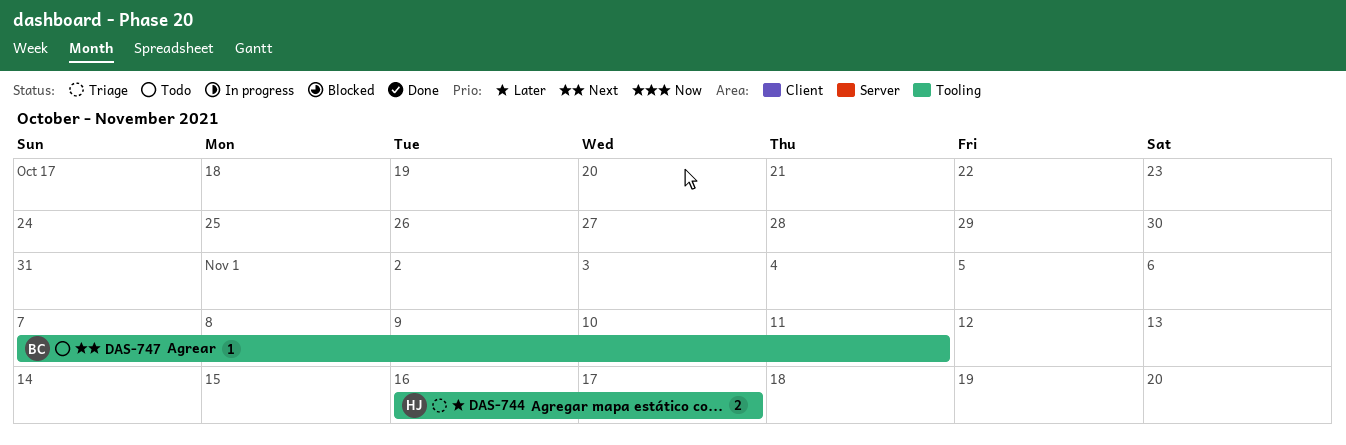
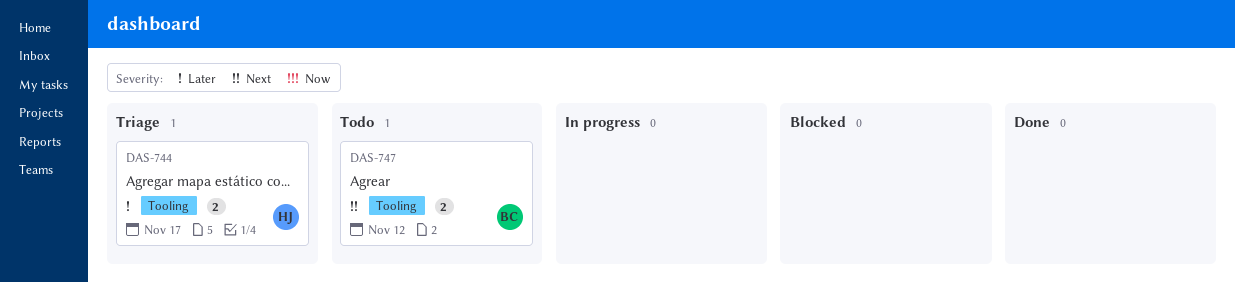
DAS-747, estimate: 1 -> 2
DAS-747, due: Nov 11 -> Nov 12

